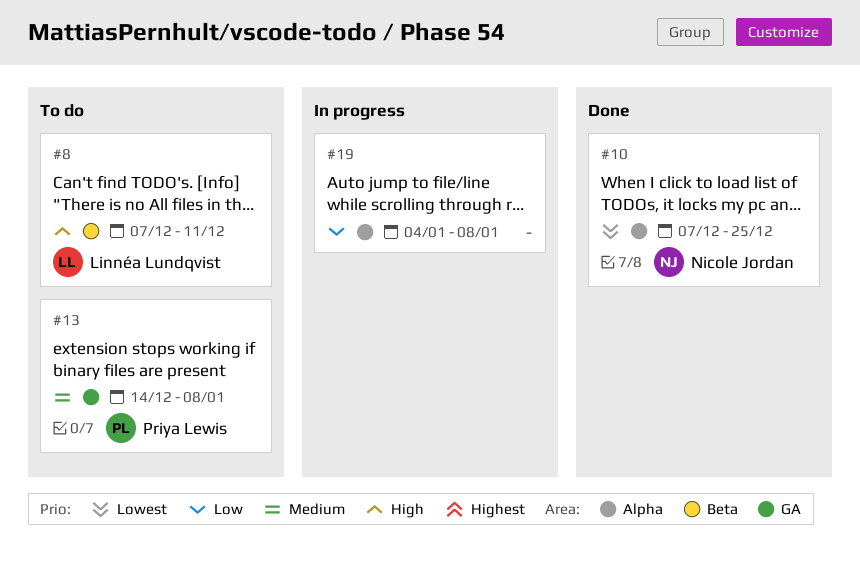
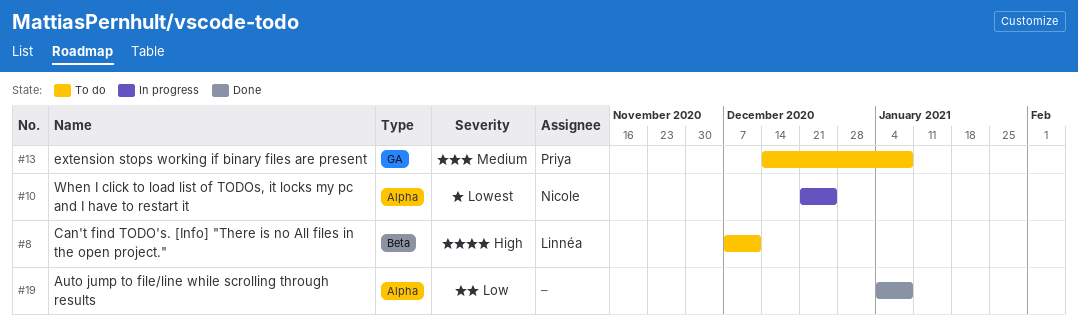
#10, status: Done -> In progress
#10, start: Dec 7 -> Dec 21
#19, status: In progress -> Done

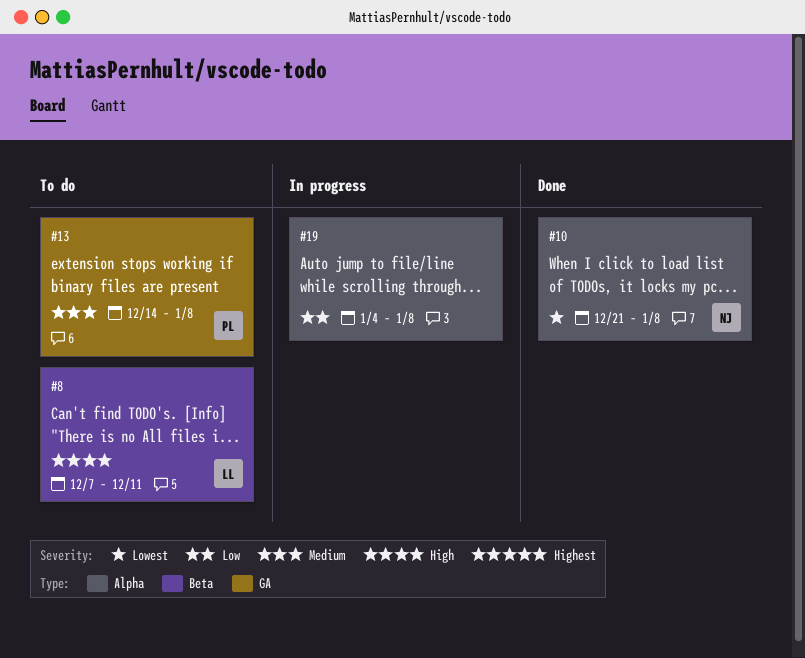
#10, status: In progress -> Done
#10, due: Dec 25 -> Jan 8
#19, status: Done -> In progress

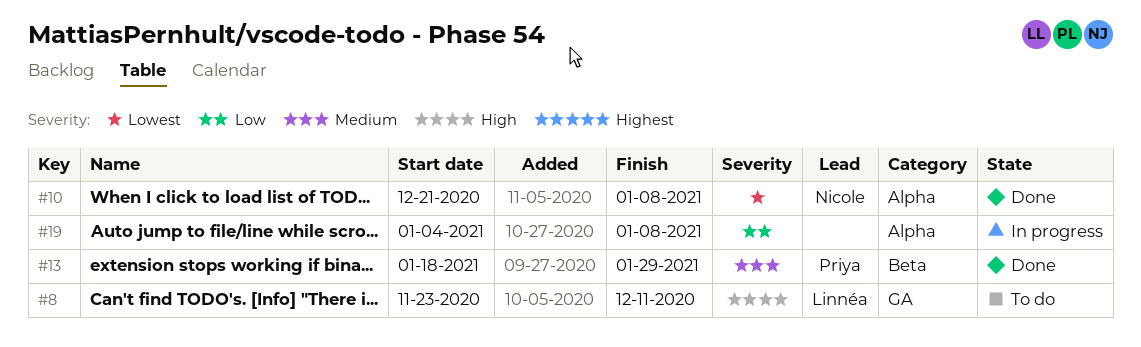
#8, label: Beta -> GA
#8, start: Dec 7 -> Nov 23
#13, status: To do -> Done
#13, label: GA -> Beta
#13, start: Dec 14 -> Jan 18
#13, due: Jan 8 -> Jan 29

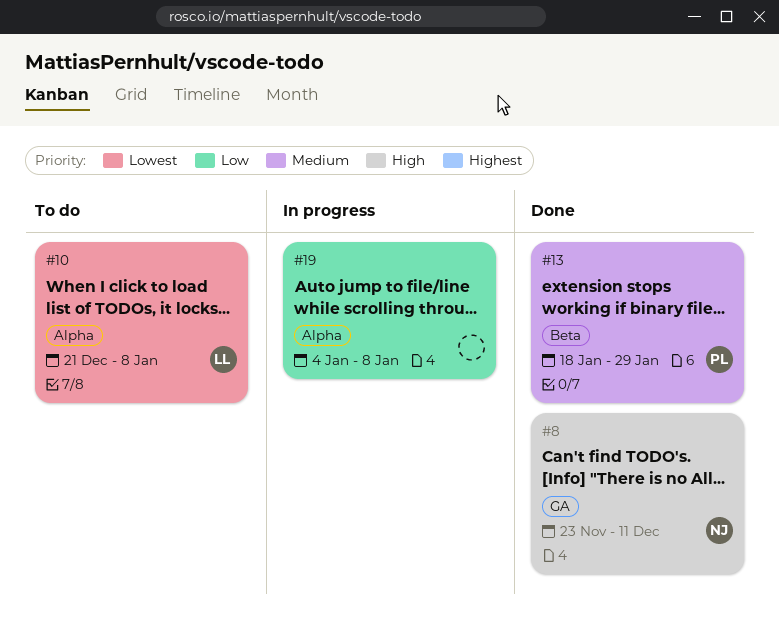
#8, status: To do -> Done
#8, owner: Linnéa -> Nicole
#10, status: Done -> To do
#10, owner: Nicole -> Linnéa

